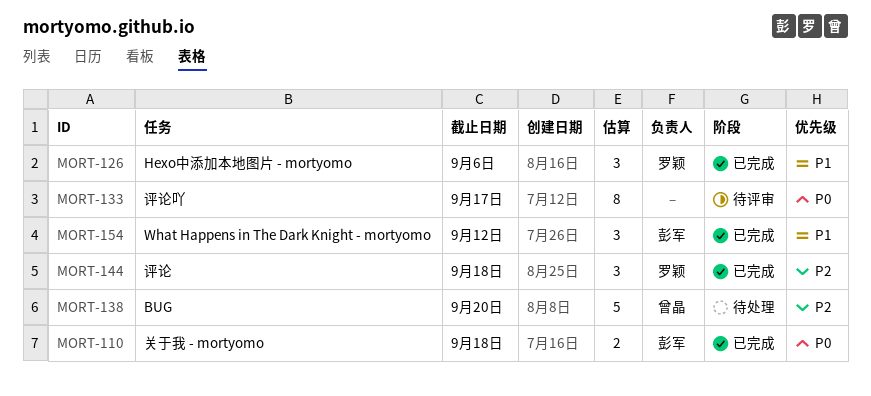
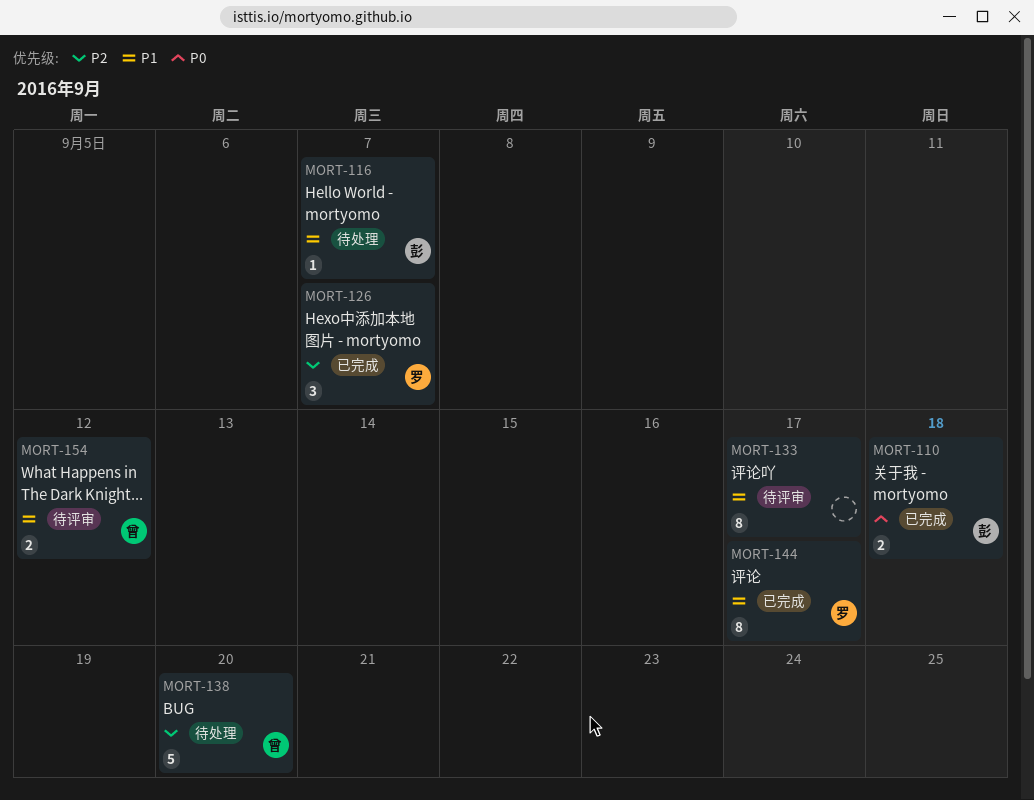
MORT-116: none -> present
MORT-126, priority: P1 -> P2
MORT-126, due: Sep 6 -> Sep 7
MORT-133, priority: P0 -> P1
MORT-144, priority: P2 -> P1
MORT-144, estimate: 3 -> 8
MORT-144, due: Sep 18 -> Sep 17
MORT-154, status: 已完成 -> 待评审
MORT-154, owner: 彭军 -> 曾晶
MORT-154, estimate: 3 -> 2

